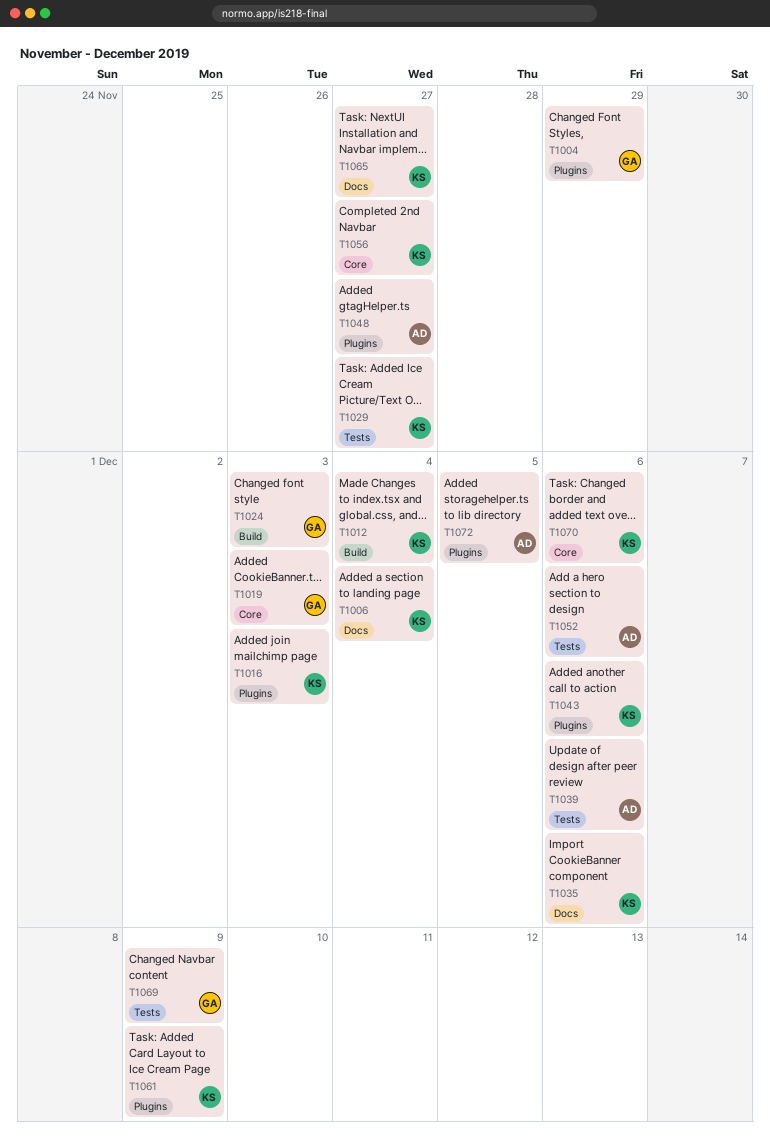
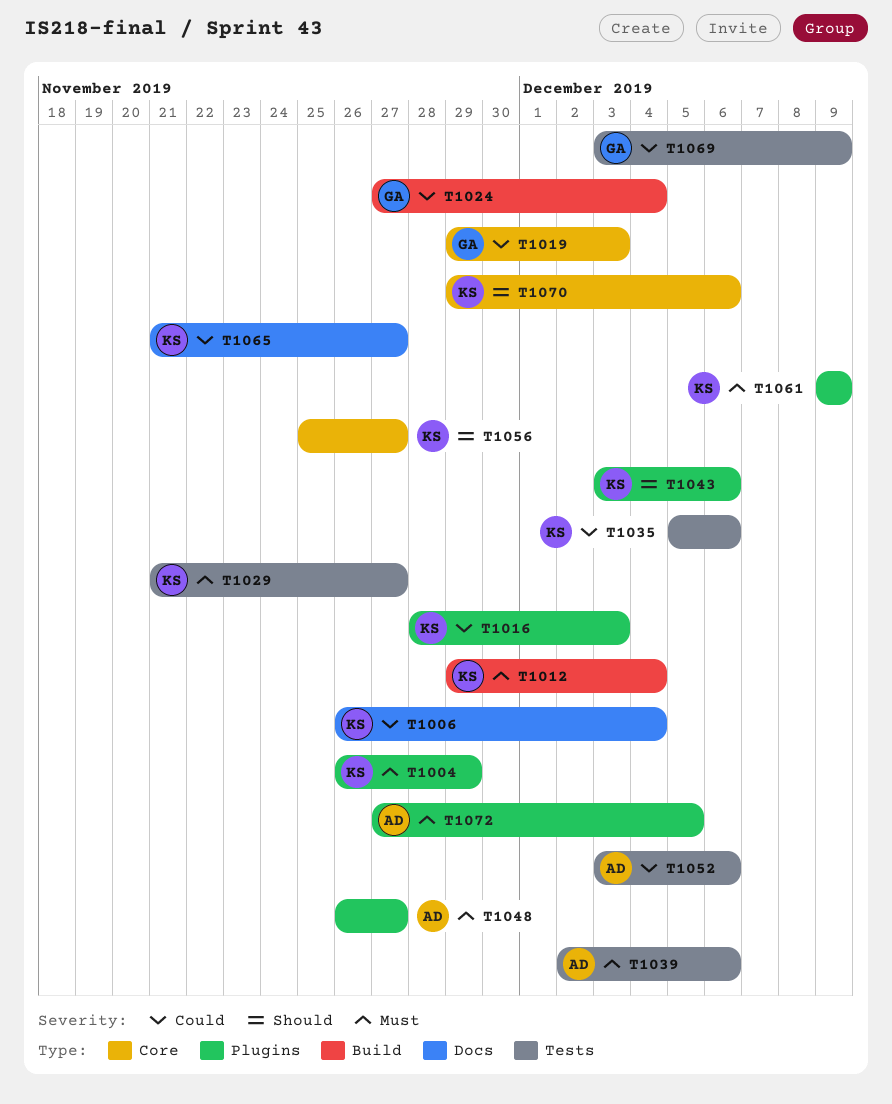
T1004, owner: GA -> KS
T1024, due: Dec 3 -> Dec 4
T1035, label: Docs -> Tests

